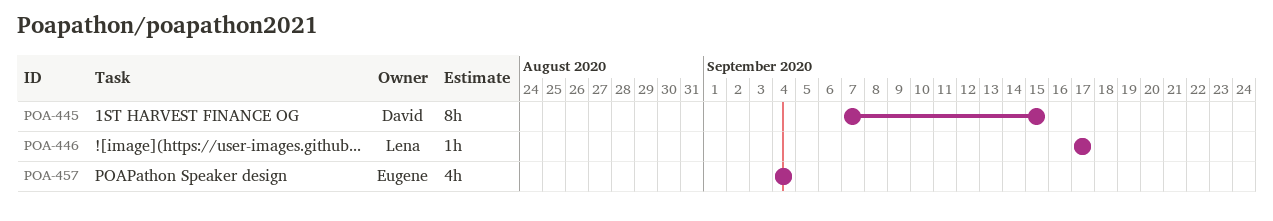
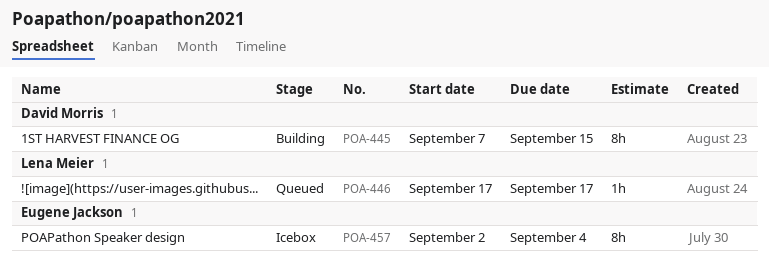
POA-457, estimate: 4h -> 8h
POA-457, start: Sep 4 -> Sep 2

